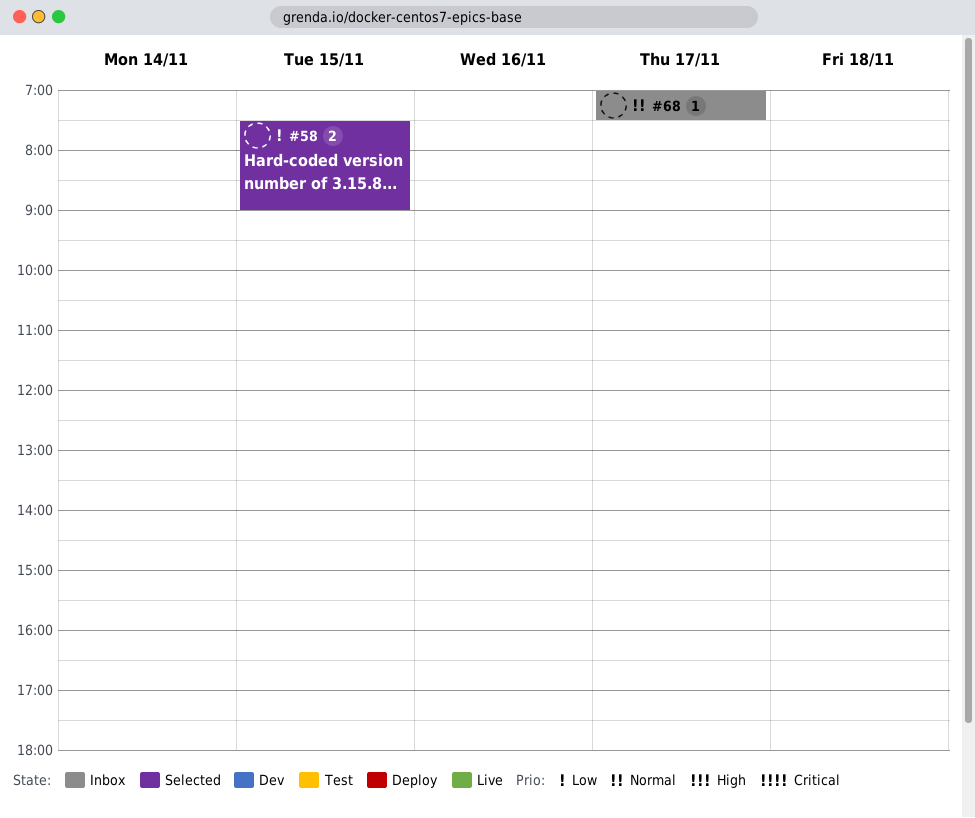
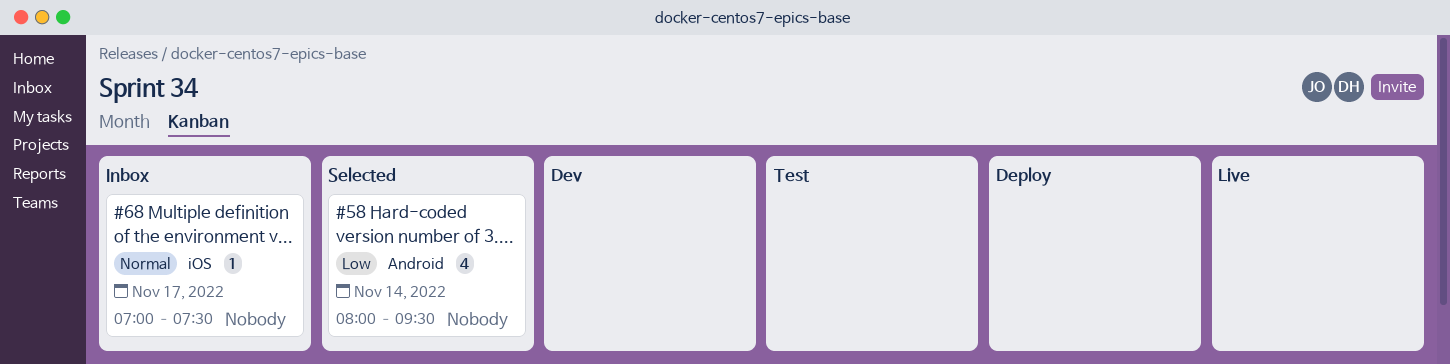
#58, estimate: 2 -> 4
#58, day: Nov 15 -> Nov 14
#58, begins: 07:30 -> 08:00
#58, ends: 09:00 -> 09:30

